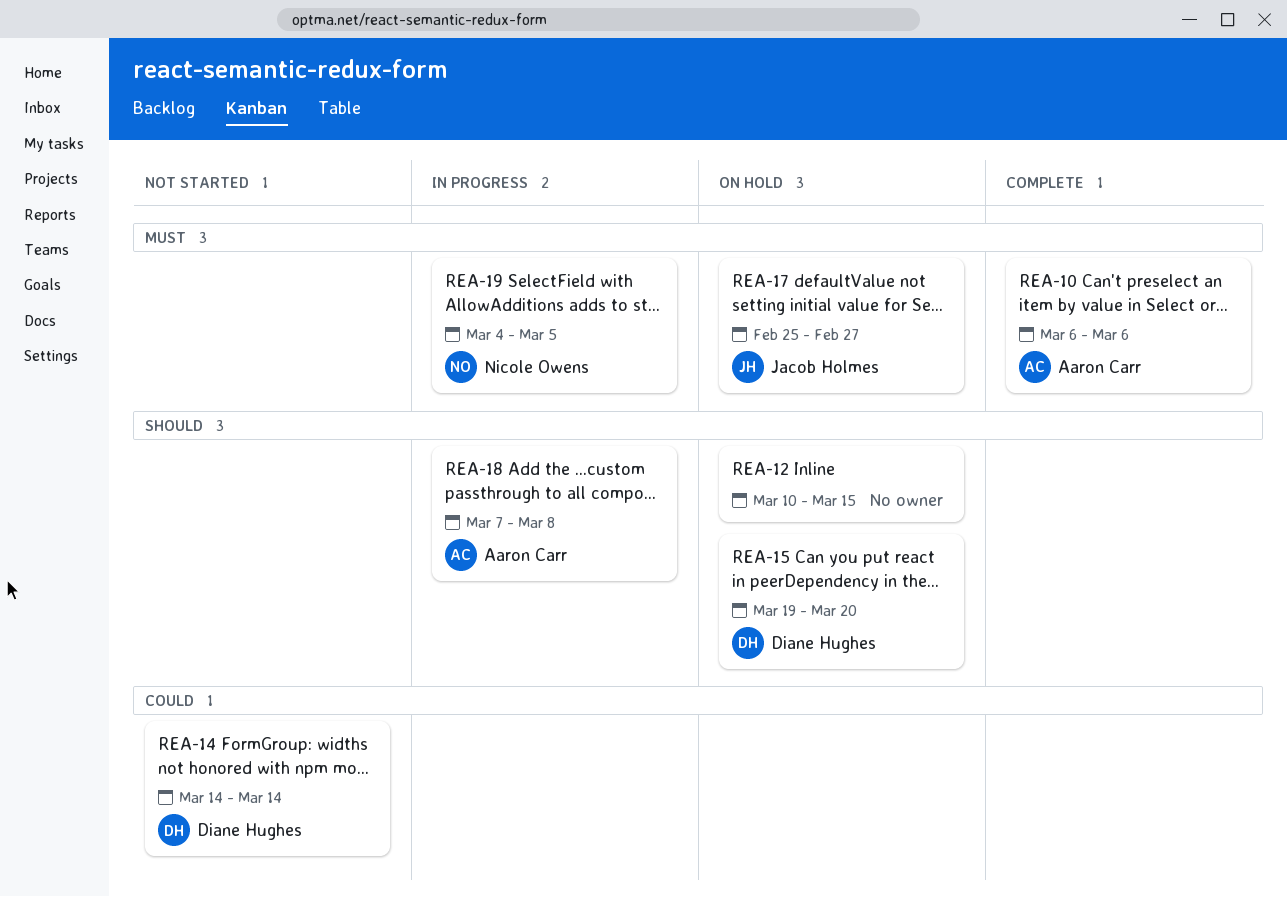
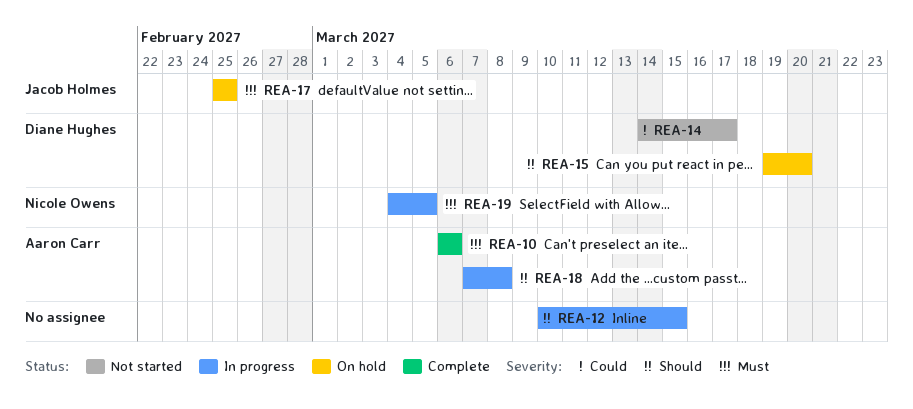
REA-12, status: On hold -> In progress
REA-14, due: Mar 14 -> Mar 17
REA-17, due: Feb 27 -> Feb 25

